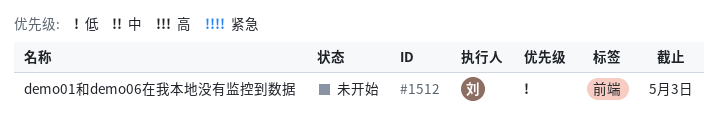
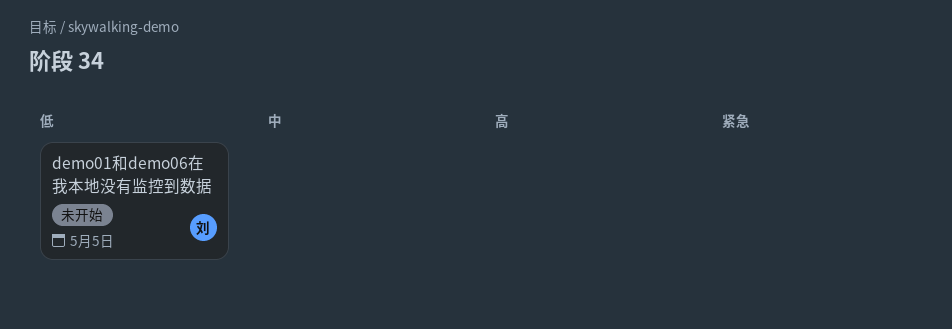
demo01和demo06在我本地没有监控到数据, due: May 3 -> May 5

